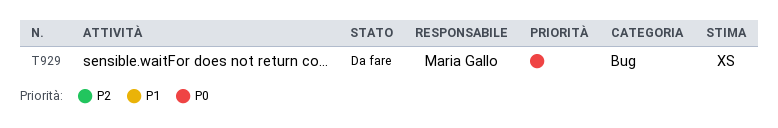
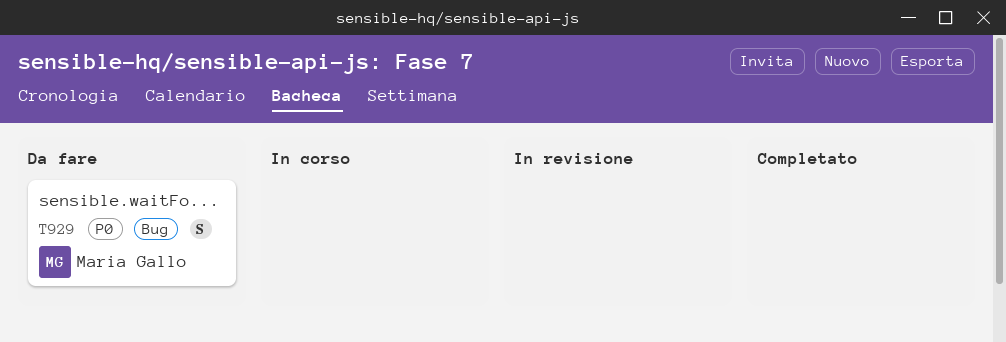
T929, estimate: XS -> S

